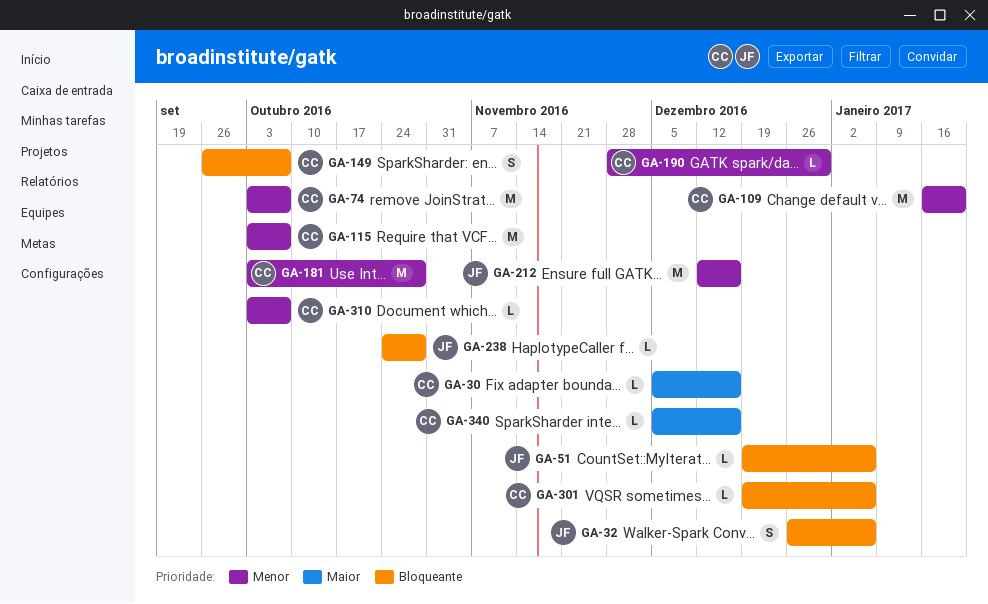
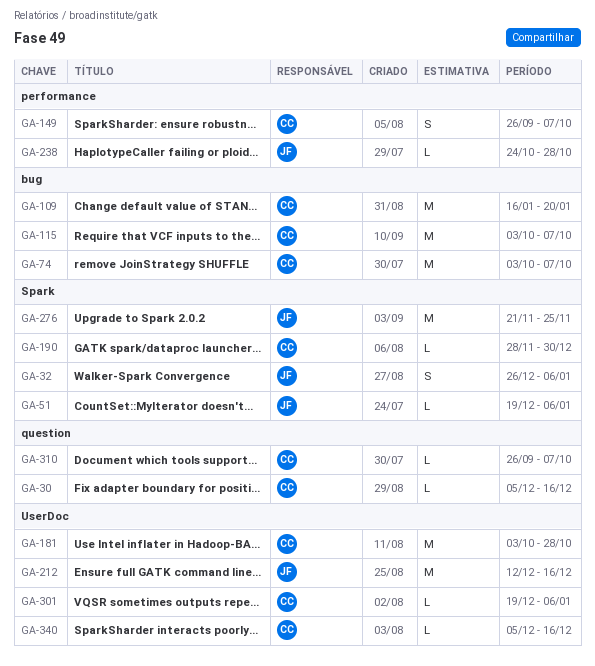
GA-276: none -> present
GA-310, start: Oct 3 -> Sep 26

